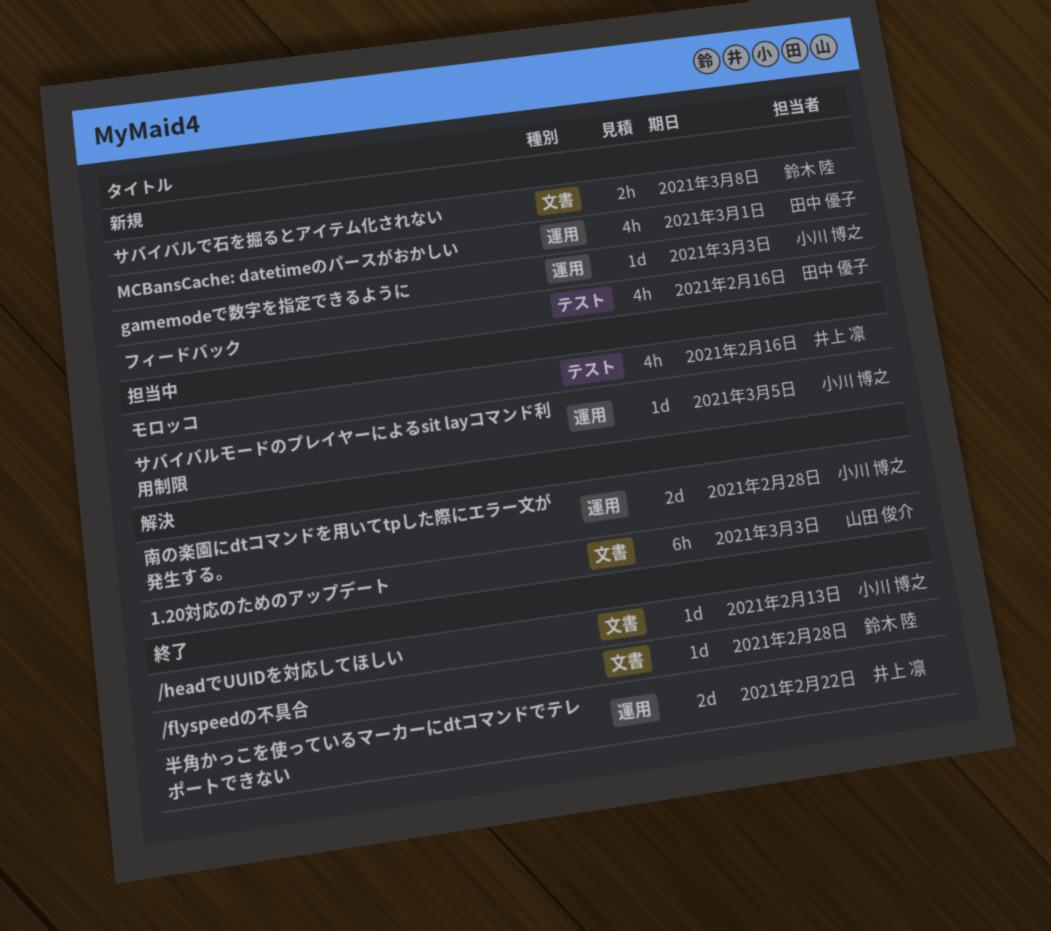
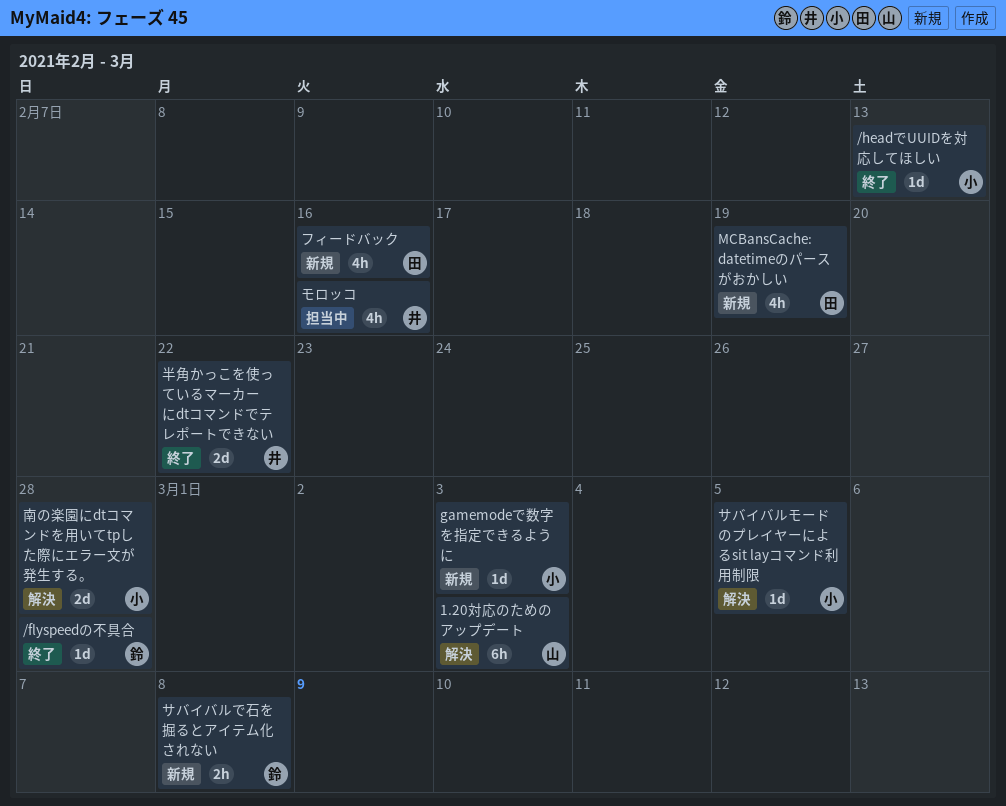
MCBansCache: datetimeのパースがおかしい, due: Mar 1 -> Feb 19
サバイバルモードのプレイヤーによるsit layコマンド利用制限, status: 担当中 -> 解決

